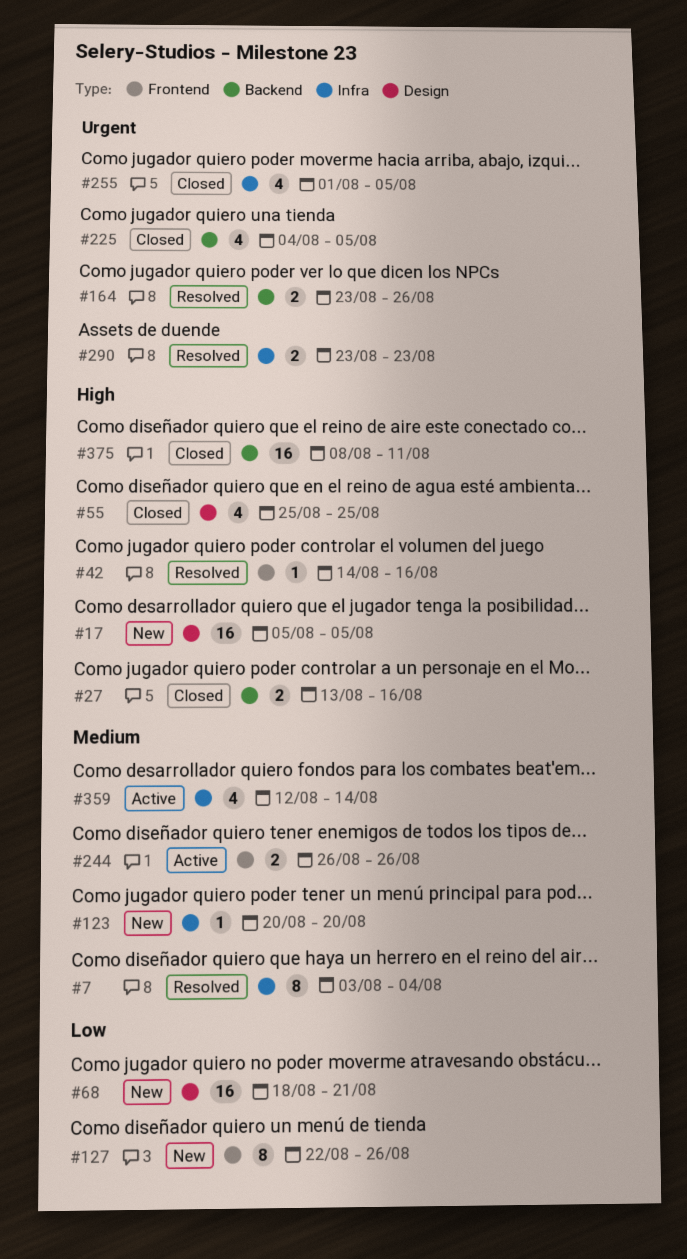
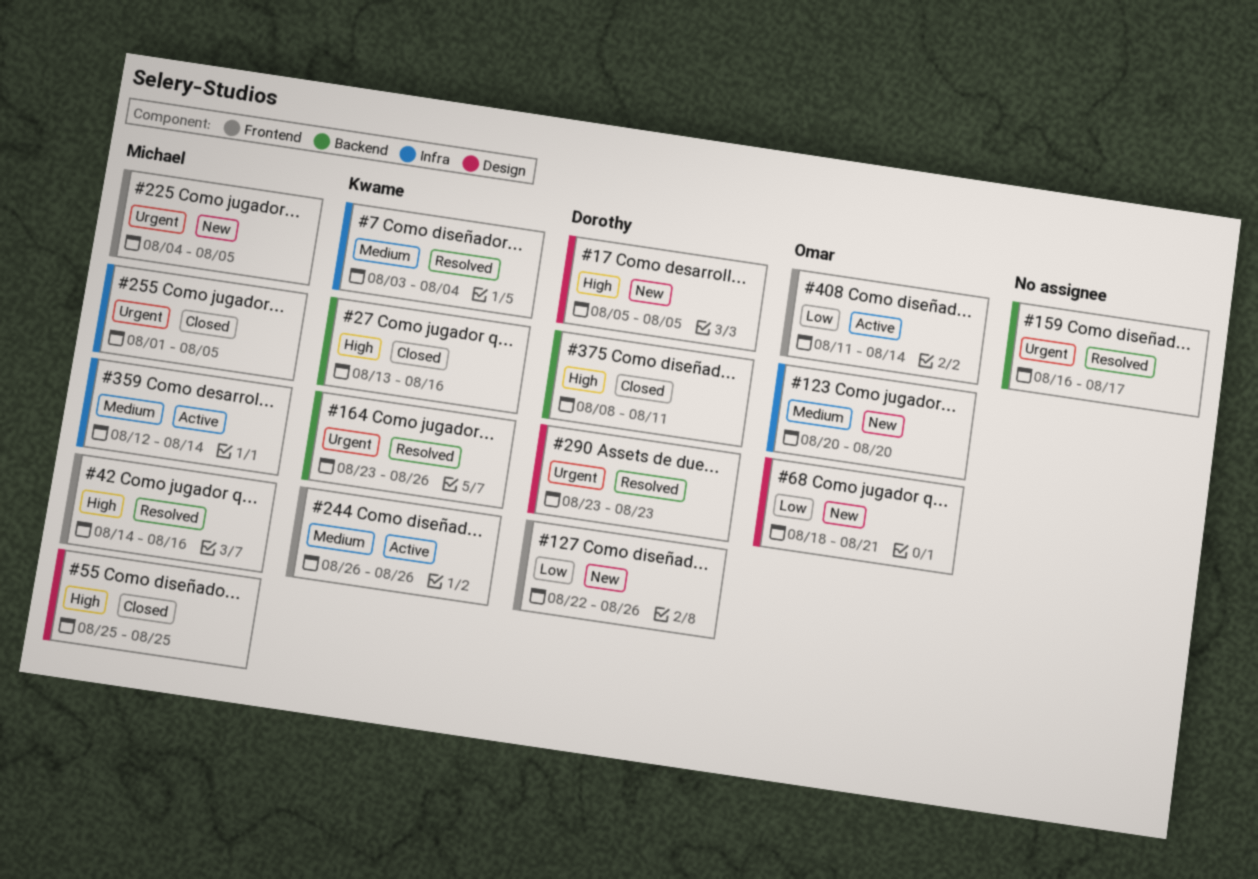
#159: none -> present
#225, status: Closed -> New
#225, label: Backend -> Frontend
#290, label: Infra -> Design
#408: none -> present

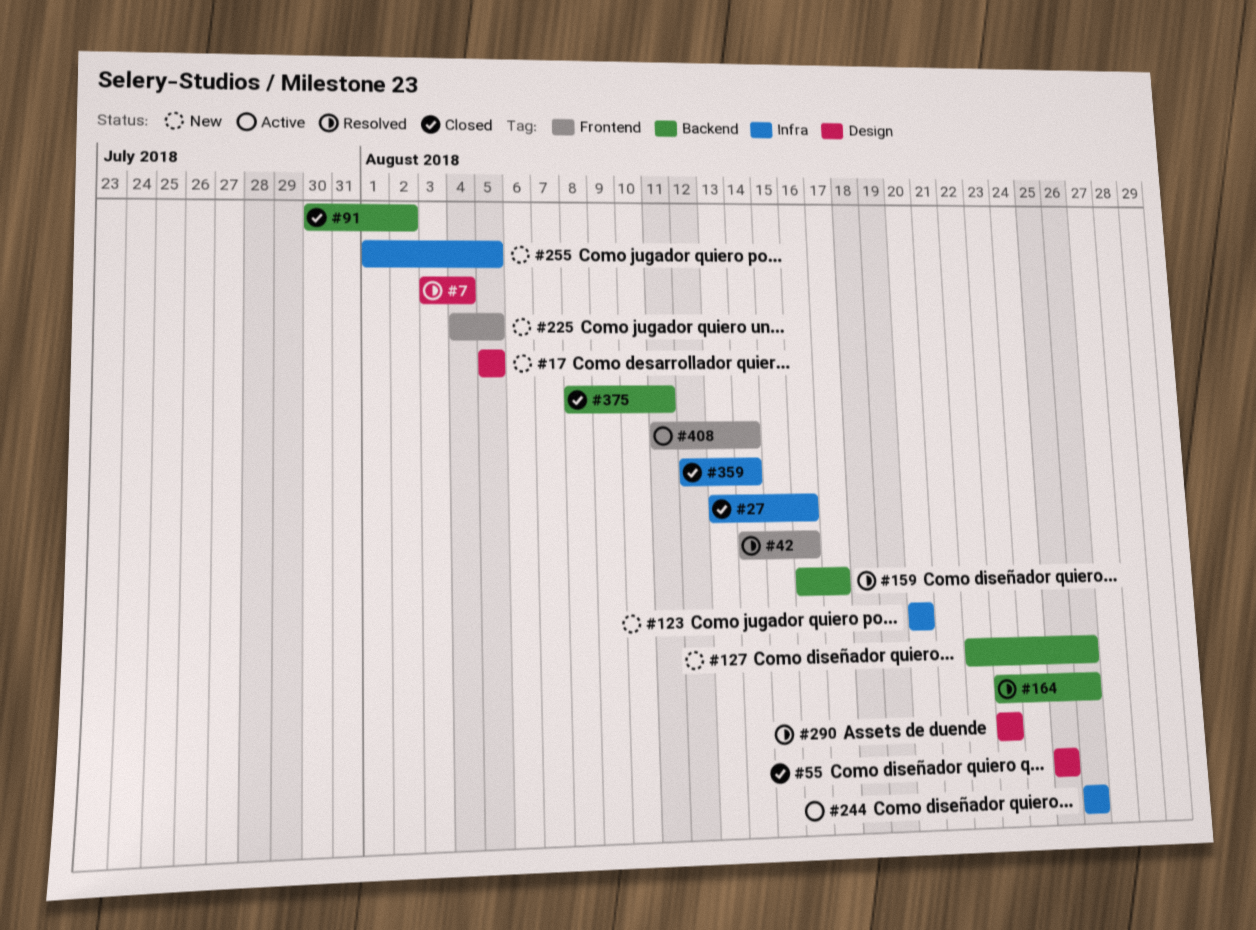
#7, label: Infra -> Design
#27, label: Backend -> Infra
#68: present -> none
#91: none -> present
#127, label: Frontend -> Backend
#244, label: Frontend -> Infra
#255, status: Closed -> New
#359, status: Active -> Closed

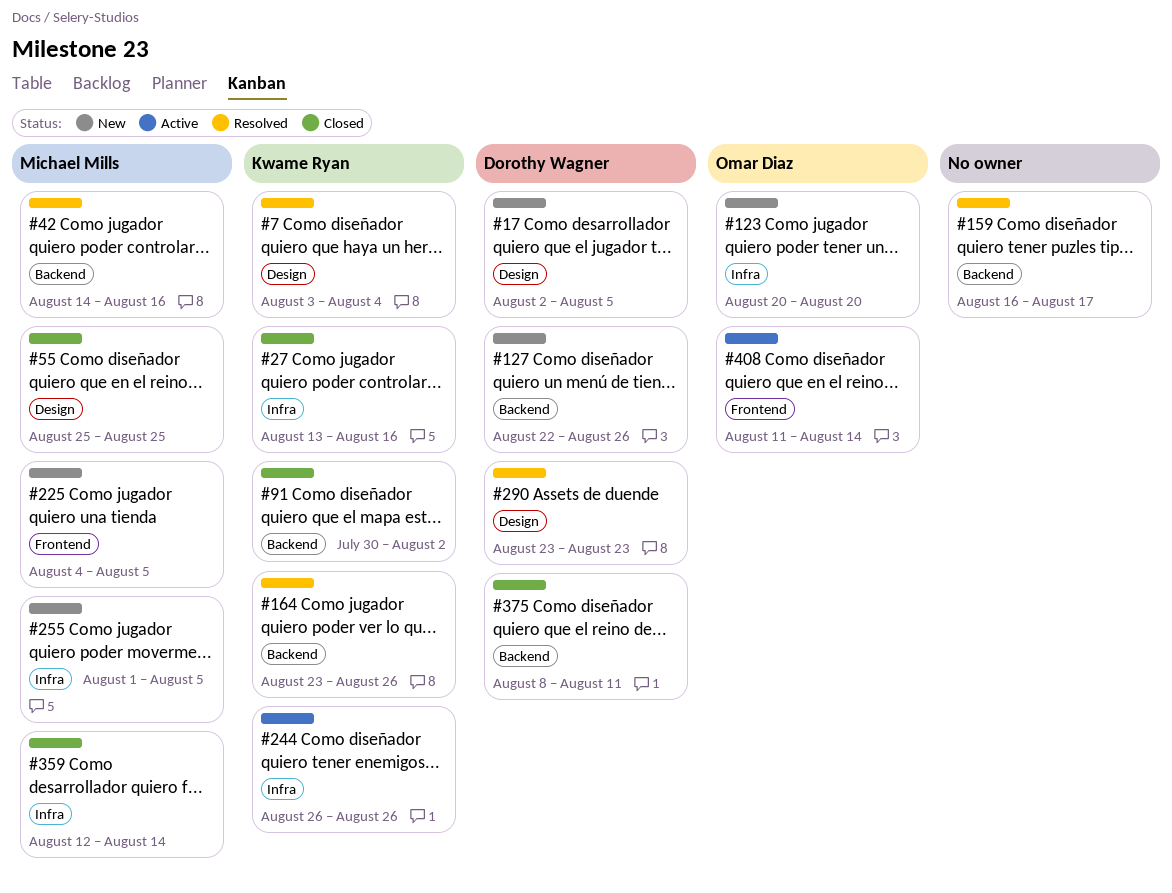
#17, start: Aug 5 -> Aug 2
#42, label: Frontend -> Backend

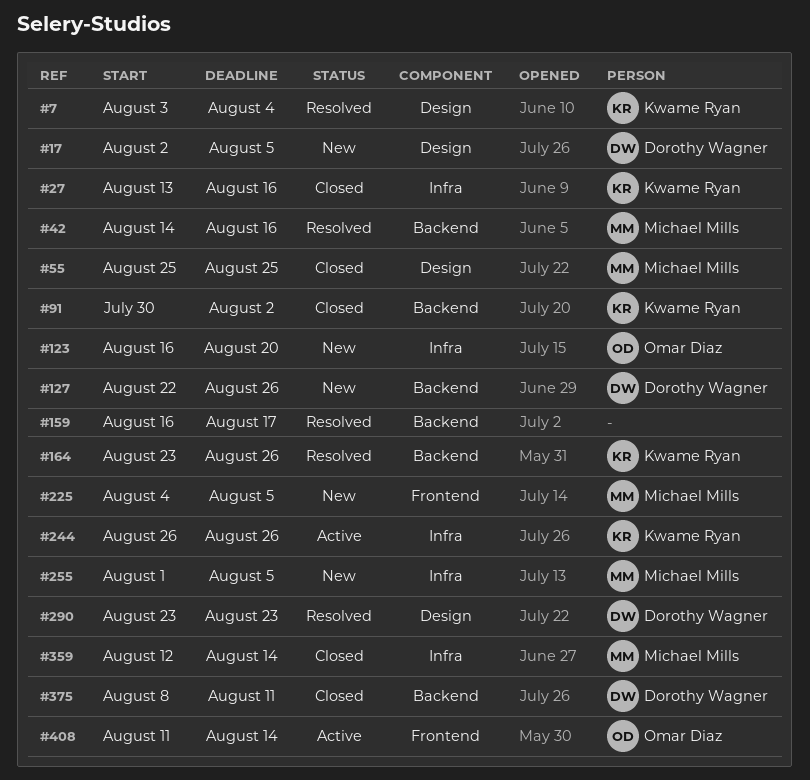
#123, start: Aug 20 -> Aug 16

